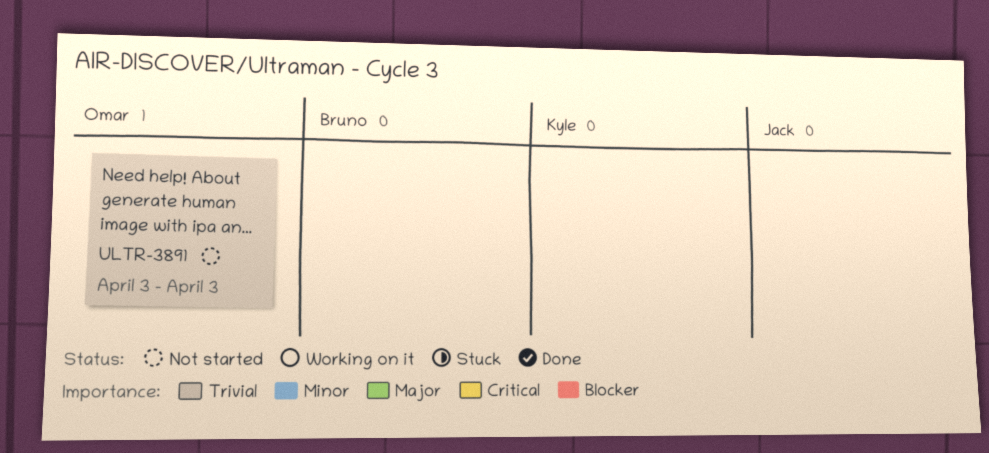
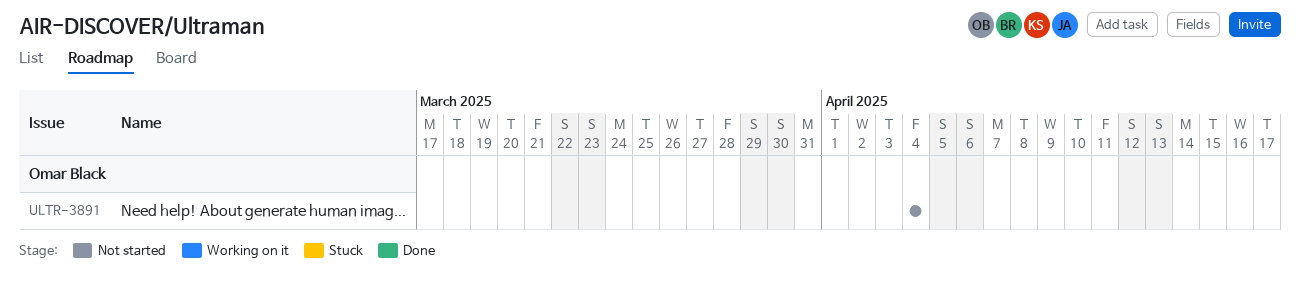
ULTR-3891, start: Apr 3 -> Apr 4
ULTR-3891, due: Apr 3 -> Apr 4

